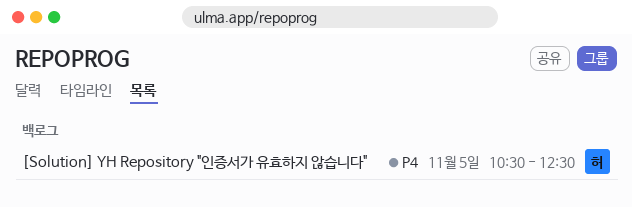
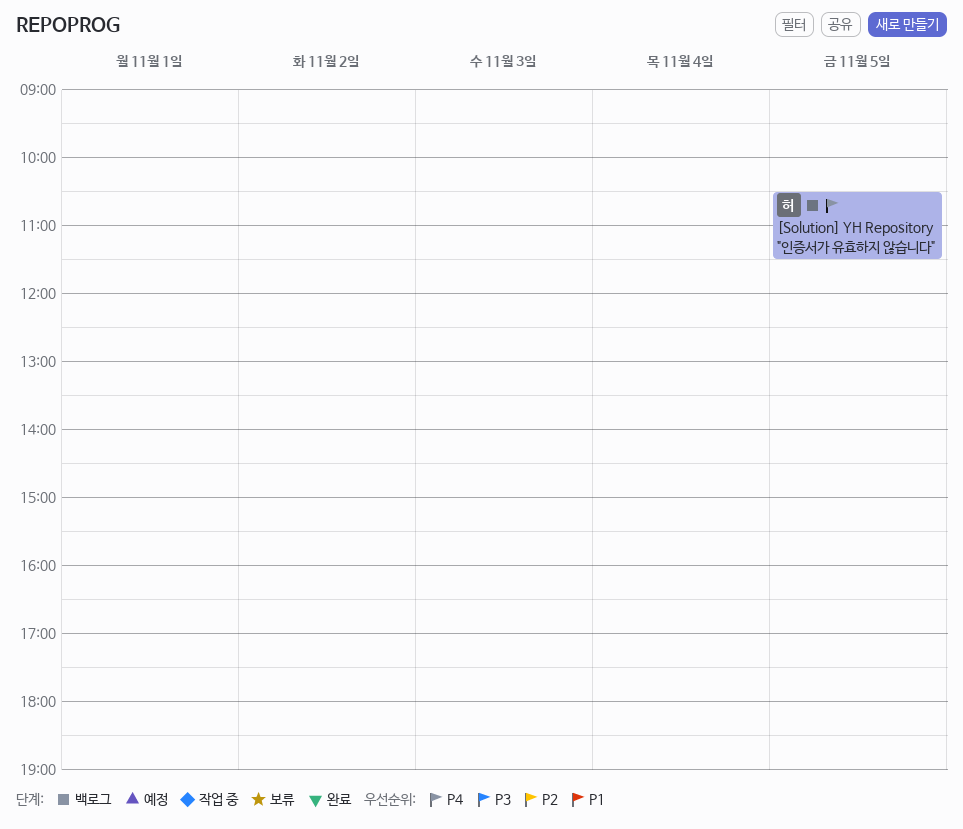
[Solution] YH Repository "인증서가 유효하지 않습니다", ends: 12:30 -> 11:30

